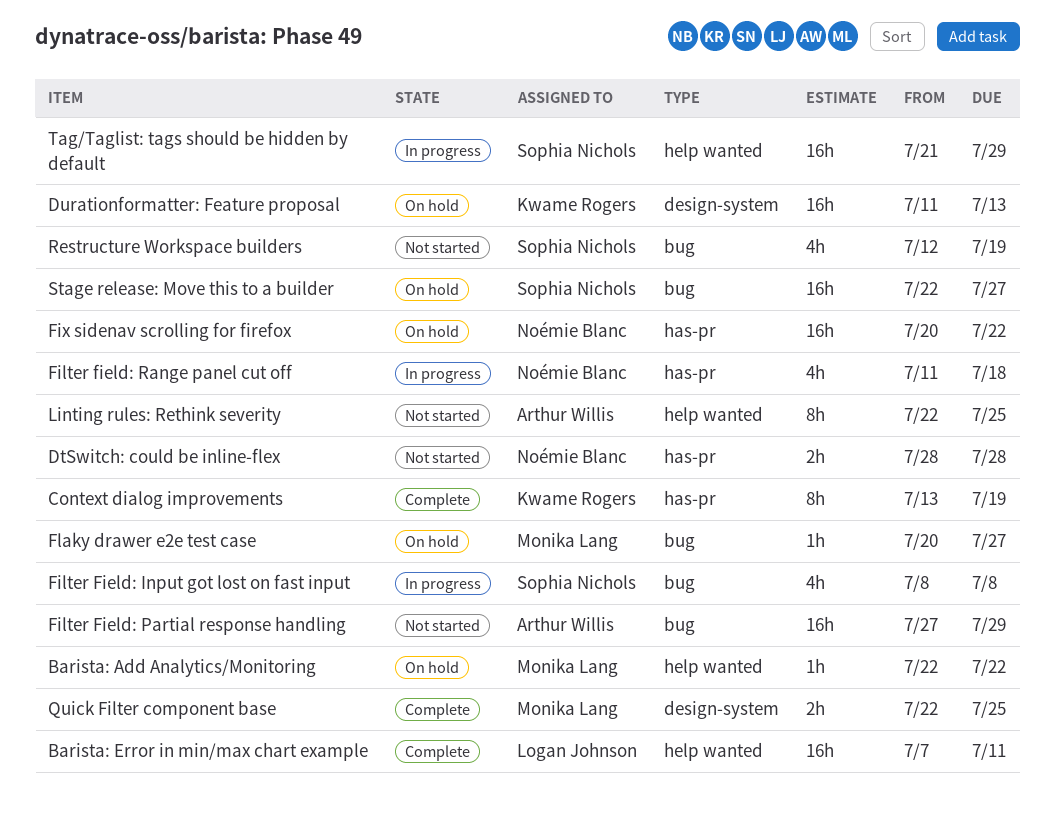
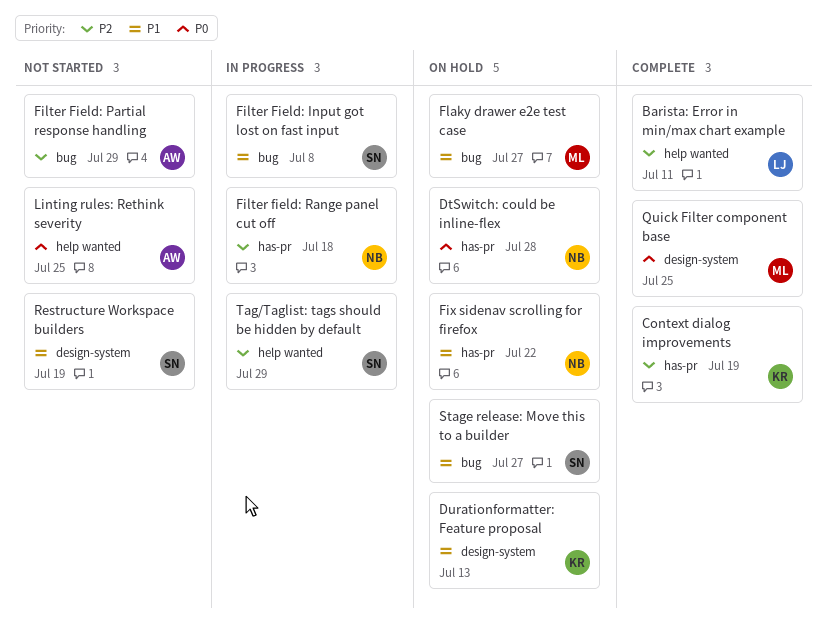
Barista: Add Analytics/Monitoring: present -> none
DtSwitch: could be inline-flex, status: Not started -> On hold
Restructure Workspace builders, label: bug -> design-system

